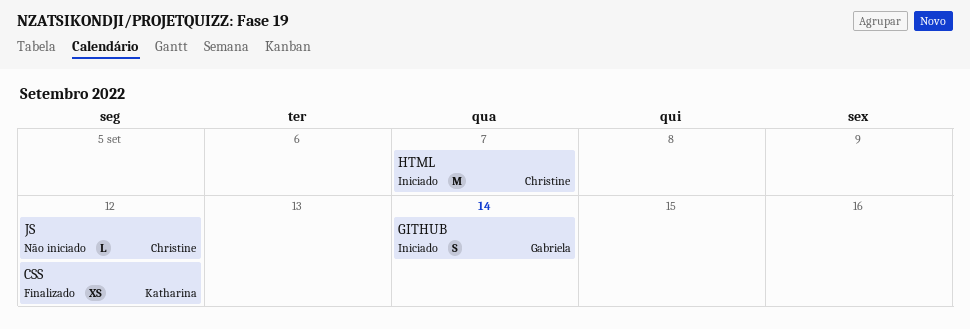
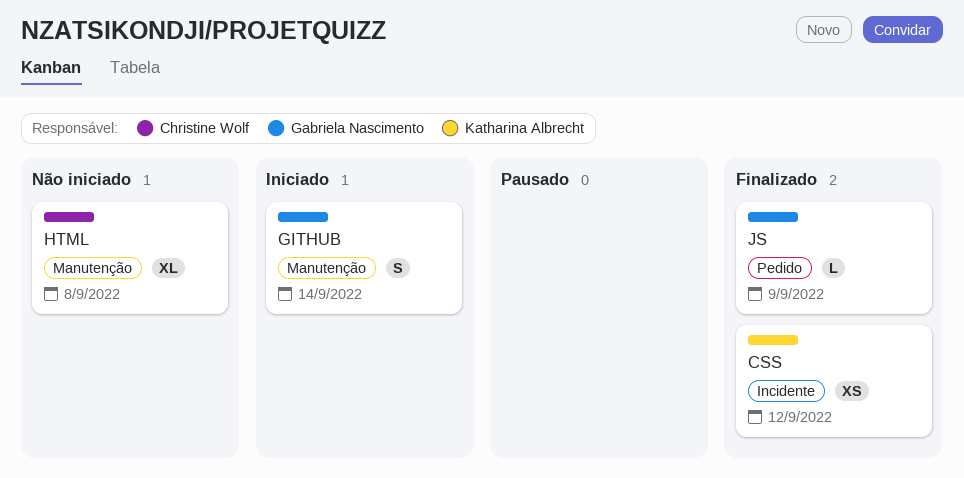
HTML, status: Iniciado -> Não iniciado
HTML, estimate: M -> XL
HTML, due: Sep 7 -> Sep 8
JS, status: Não iniciado -> Finalizado
JS, owner: Christine Wolf -> Gabriela Nascimento
JS, due: Sep 12 -> Sep 9

